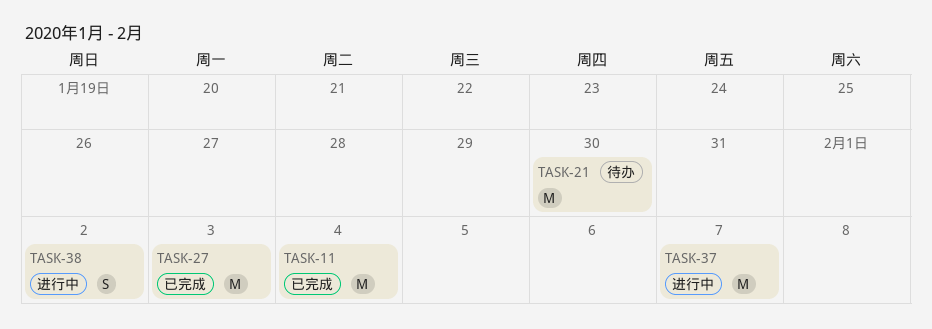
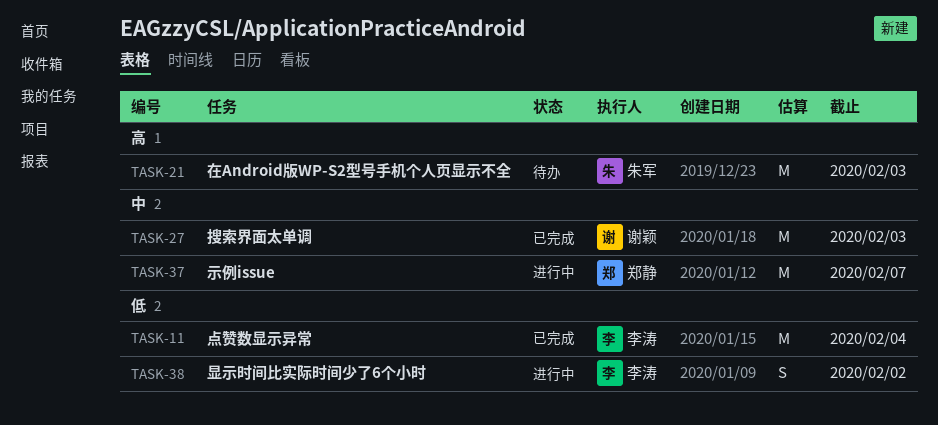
TASK-21, due: Jan 30 -> Feb 3

